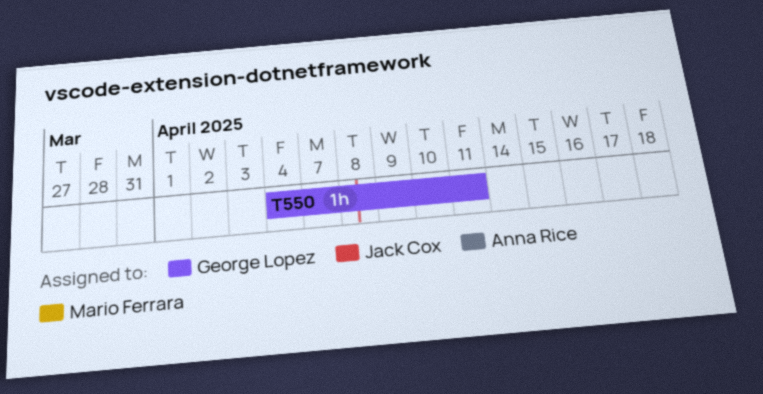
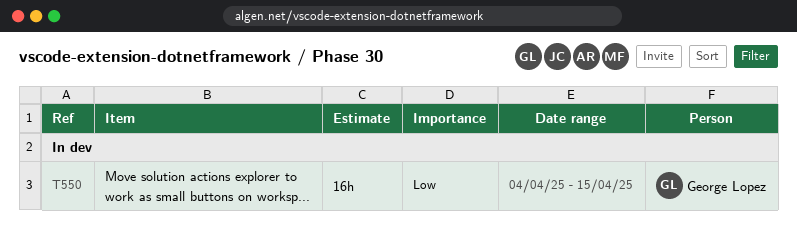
T550, estimate: 1h -> 16h
T550, due: Apr 11 -> Apr 15

